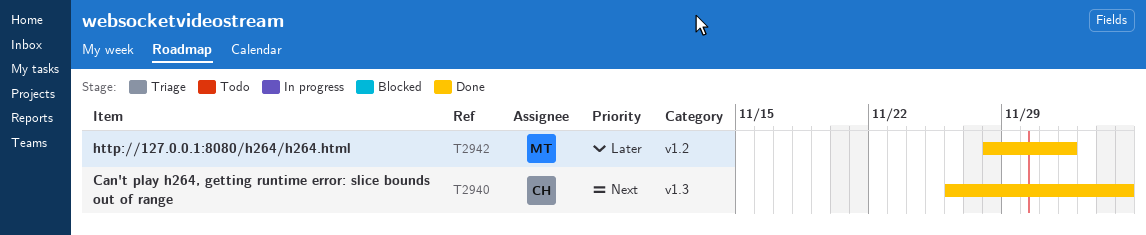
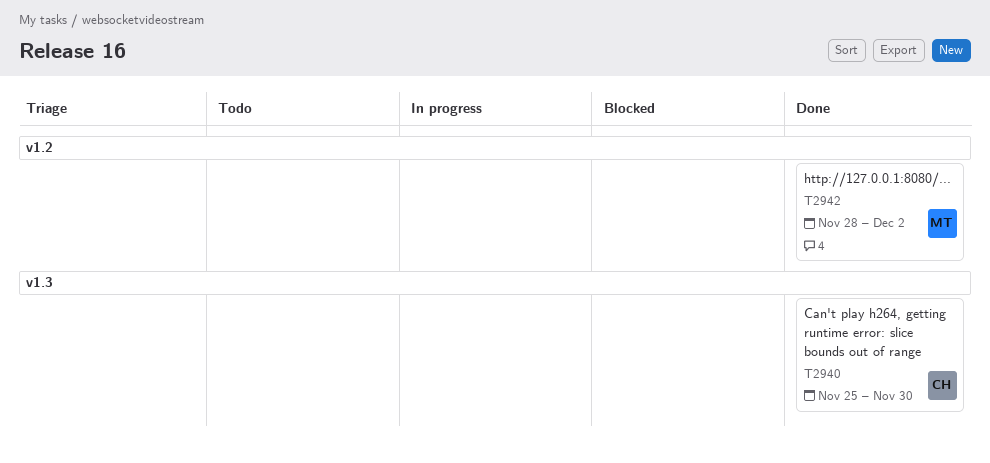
T2940, start: Nov 26 -> Nov 25
T2940, due: Dec 5 -> Nov 30

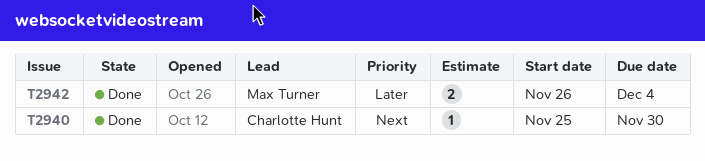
T2942, start: Nov 28 -> Nov 26
T2942, due: Dec 2 -> Dec 4

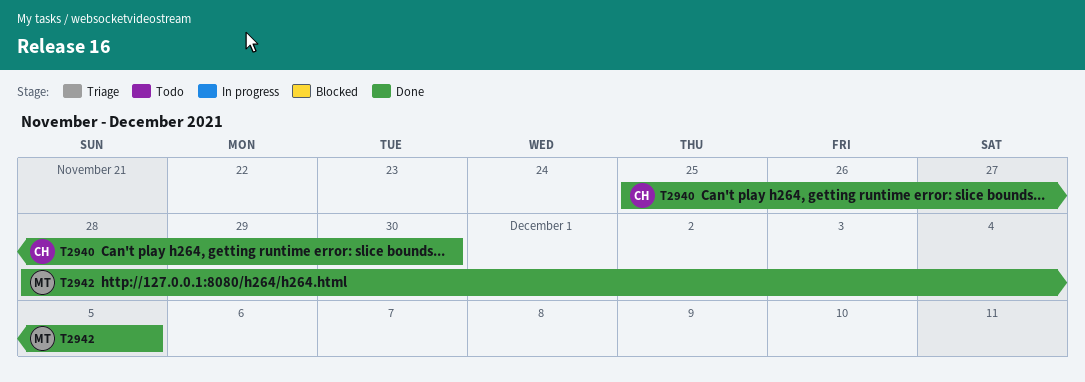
T2942, start: Nov 26 -> Nov 28
T2942, due: Dec 4 -> Dec 5

